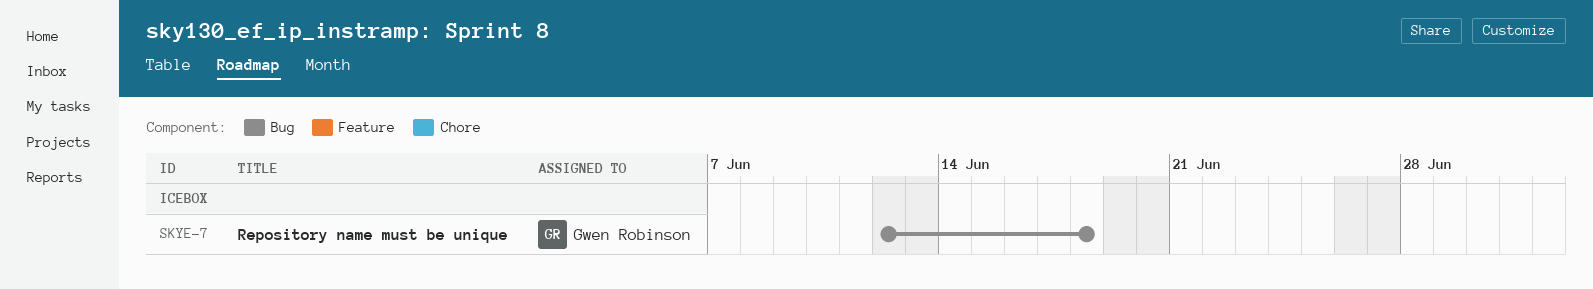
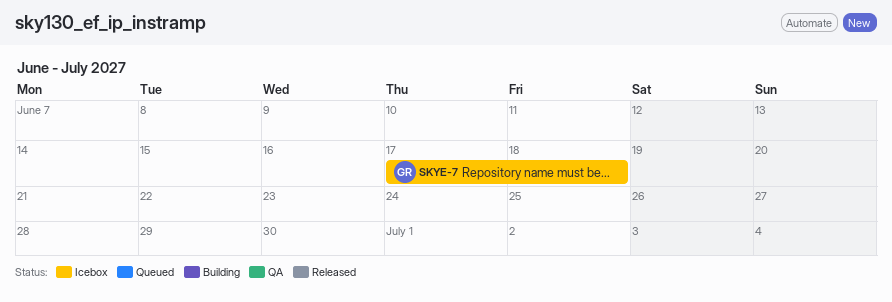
SKYE-7, start: Jun 12 -> Jun 17

